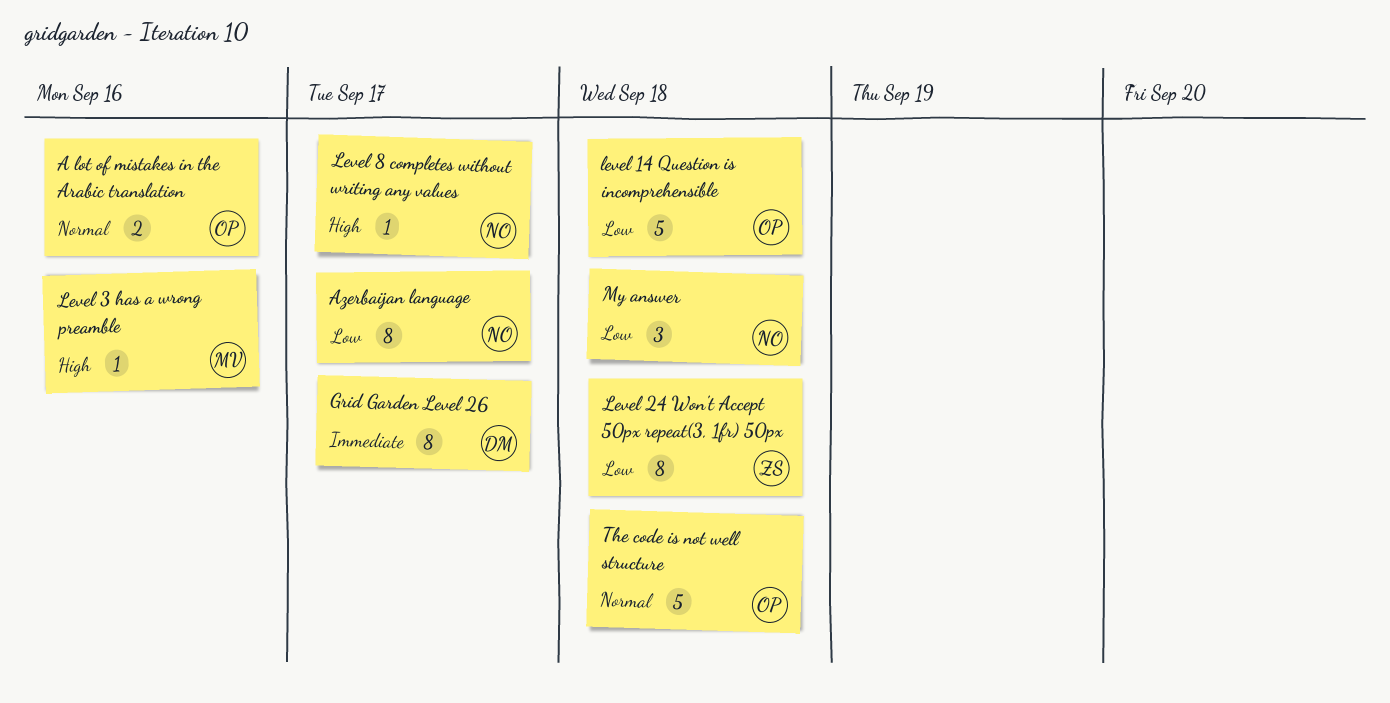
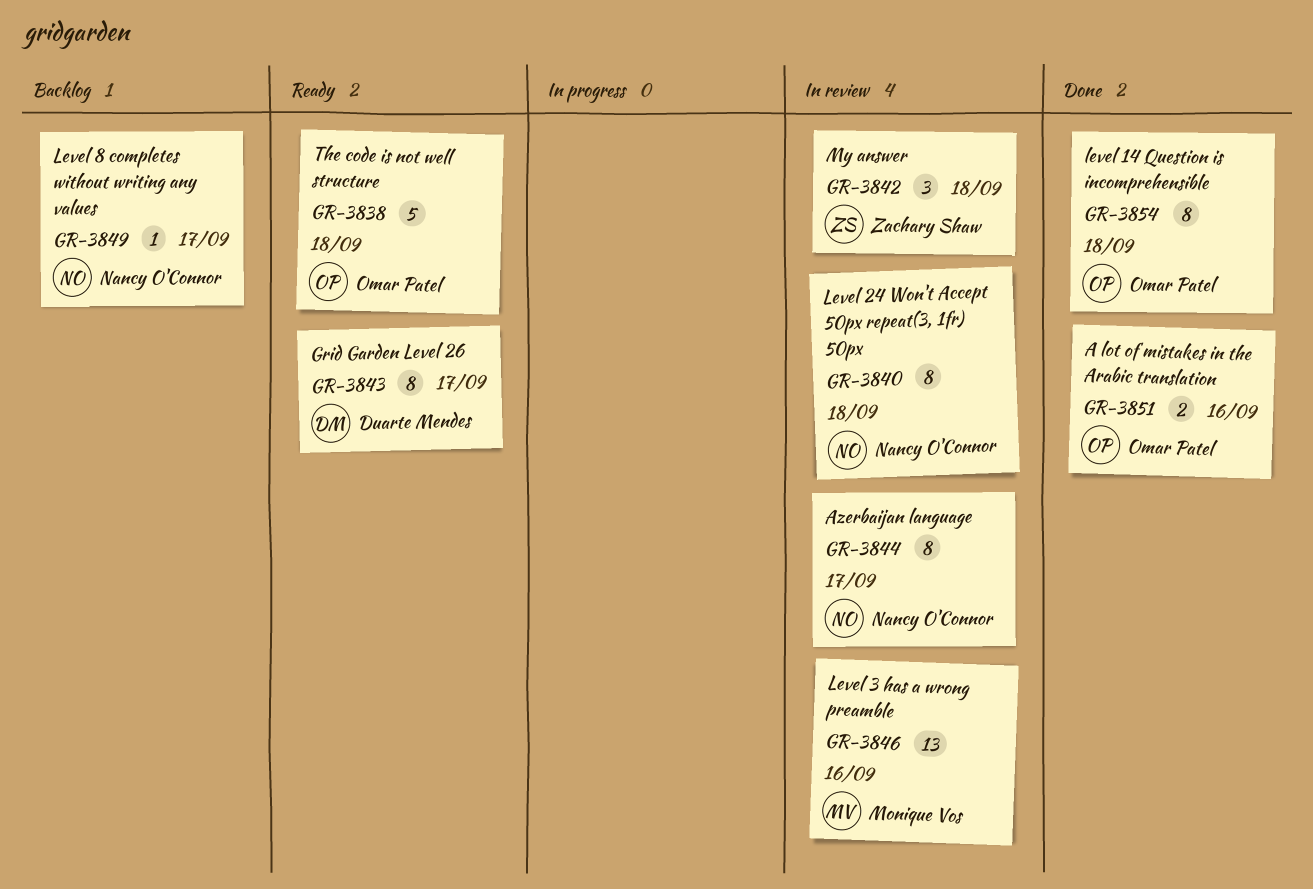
level 14 Question is incomprehensible, estimate: 5 -> 8
Level 24 Won't Accept 50px repeat(3, 1fr) 50px, owner: Zachary Shaw -> Nancy O'Connor
Level 3 has a wrong preamble, estimate: 1 -> 13
My answer, owner: Nancy O'Connor -> Zachary Shaw

